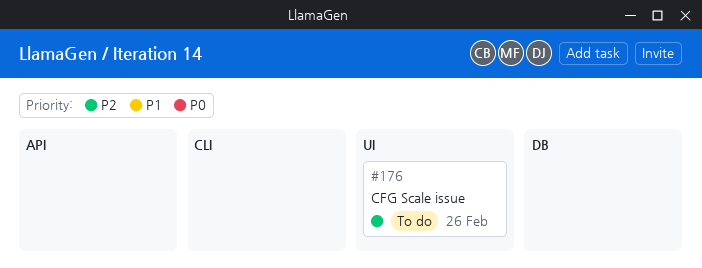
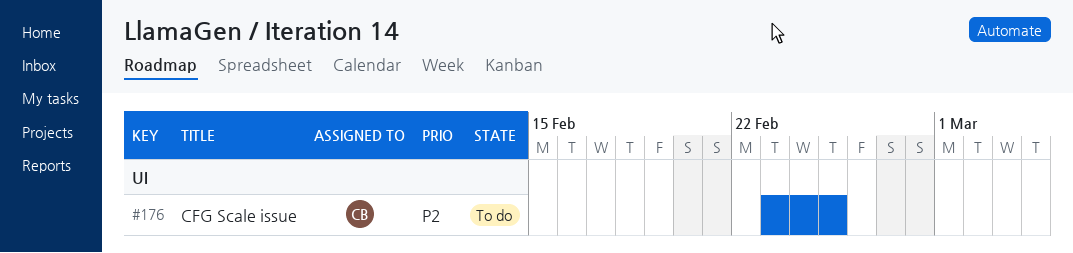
#176, due: Feb 26 -> Feb 25

